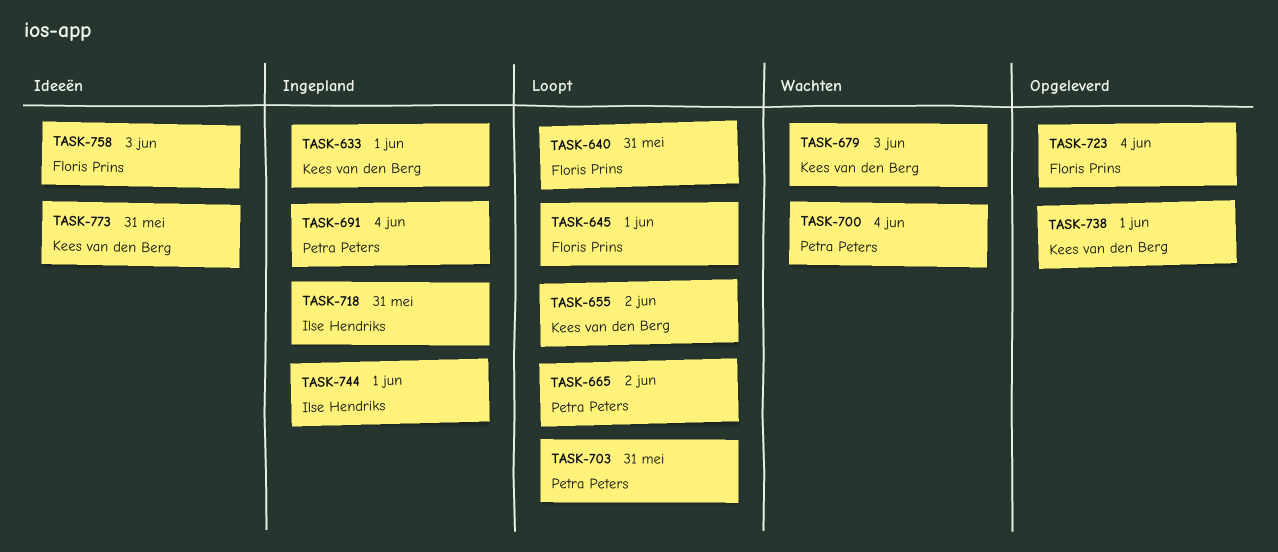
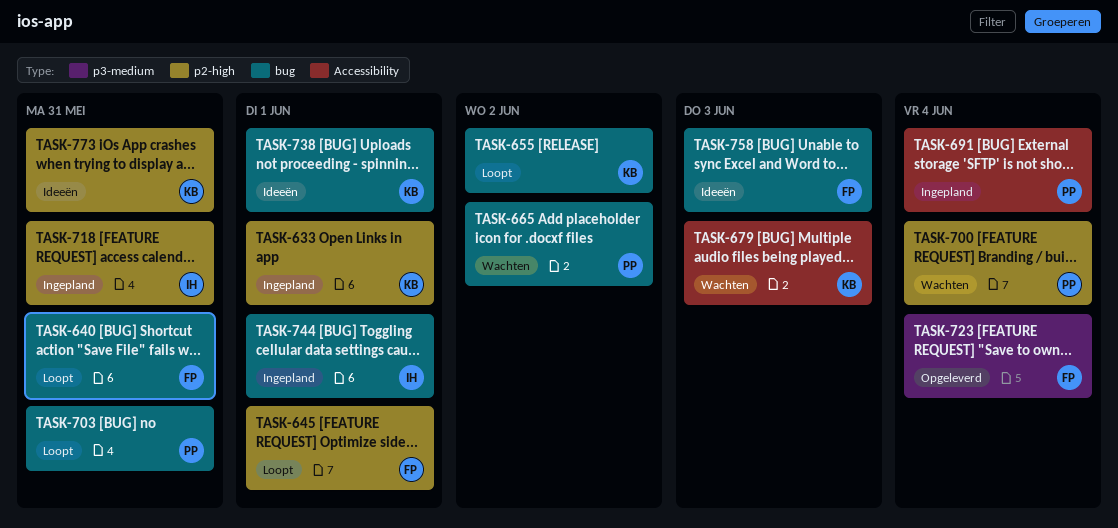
TASK-665, status: Loopt -> Wachten
TASK-738, status: Opgeleverd -> Ideeën

